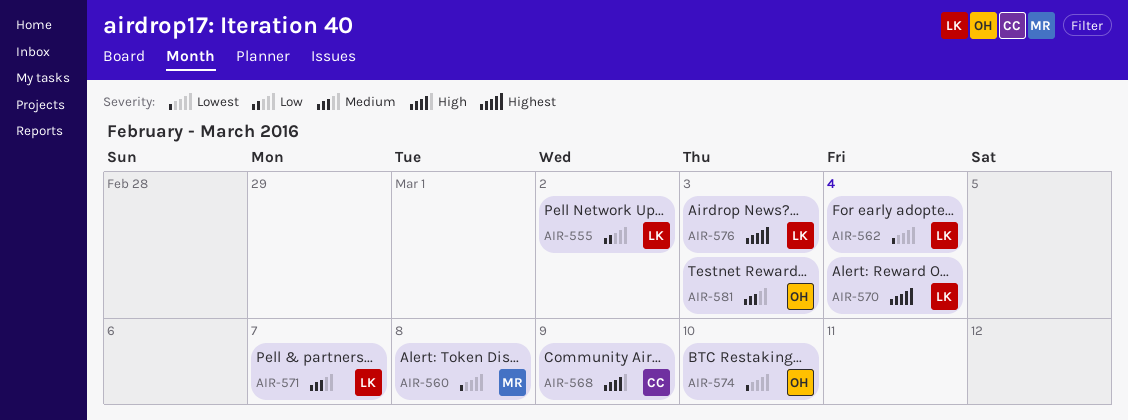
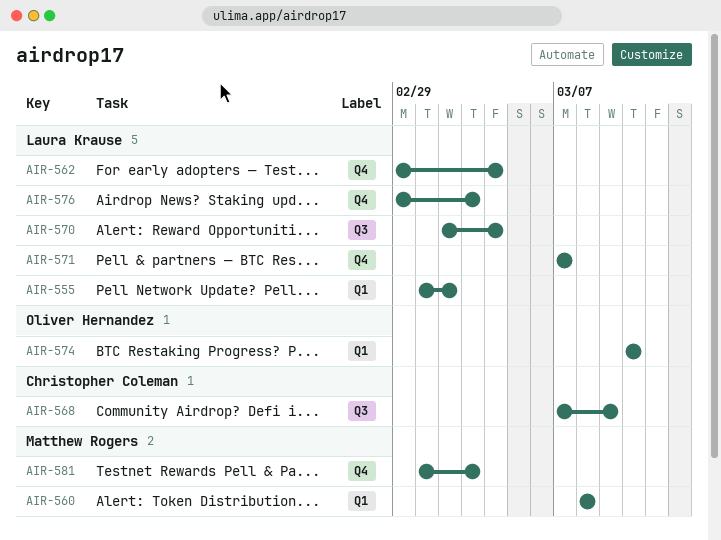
AIR-581, owner: Oliver Hernandez -> Matthew Rogers

